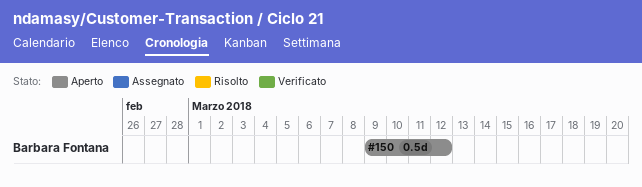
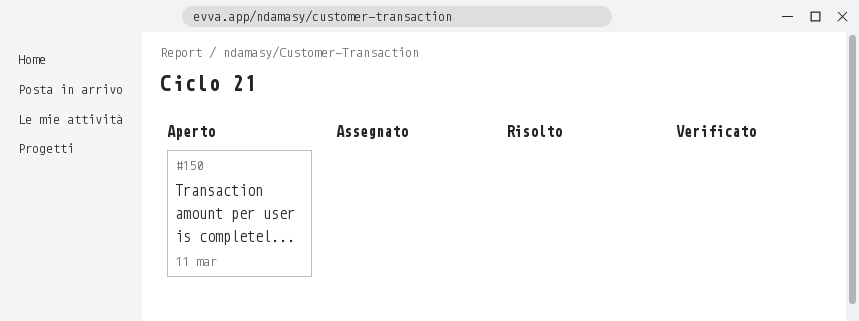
#150, due: Mar 12 -> Mar 11

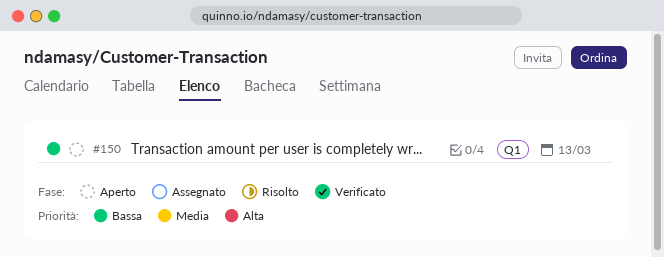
#150, due: Mar 11 -> Mar 13

